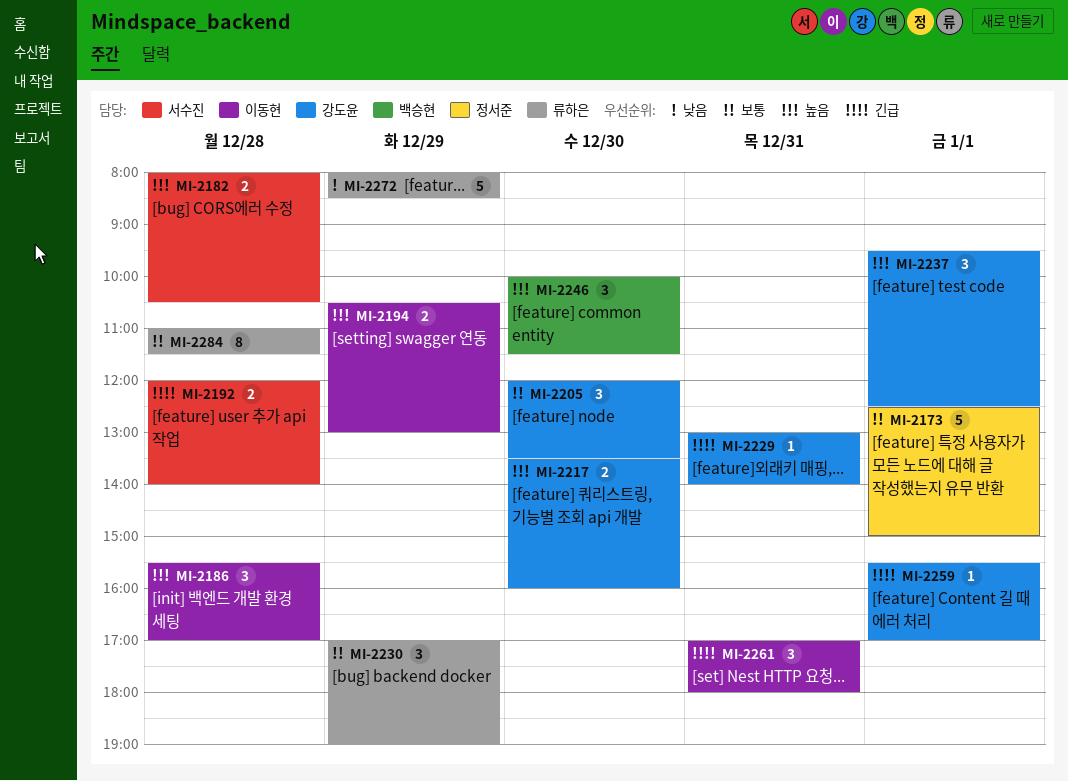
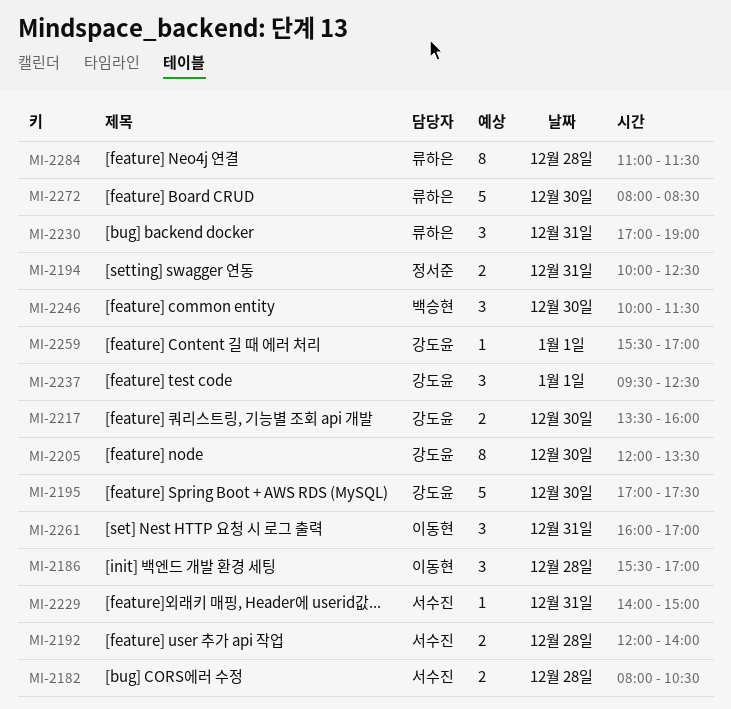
MI-2173: present -> none
MI-2194, owner: 이동현 -> 정서준
MI-2194, day: Dec 29 -> Dec 31
MI-2194, begins: 10:30 -> 10:00
MI-2194, ends: 13:00 -> 12:30
MI-2195: none -> present
MI-2205, estimate: 3 -> 8
MI-2229, owner: 강도윤 -> 서수진
MI-2229, begins: 13:00 -> 14:00
MI-2229, ends: 14:00 -> 15:00
MI-2230, day: Dec 29 -> Dec 31
MI-2261, begins: 17:00 -> 16:00
MI-2261, ends: 18:00 -> 17:00
MI-2272, day: Dec 29 -> Dec 30

